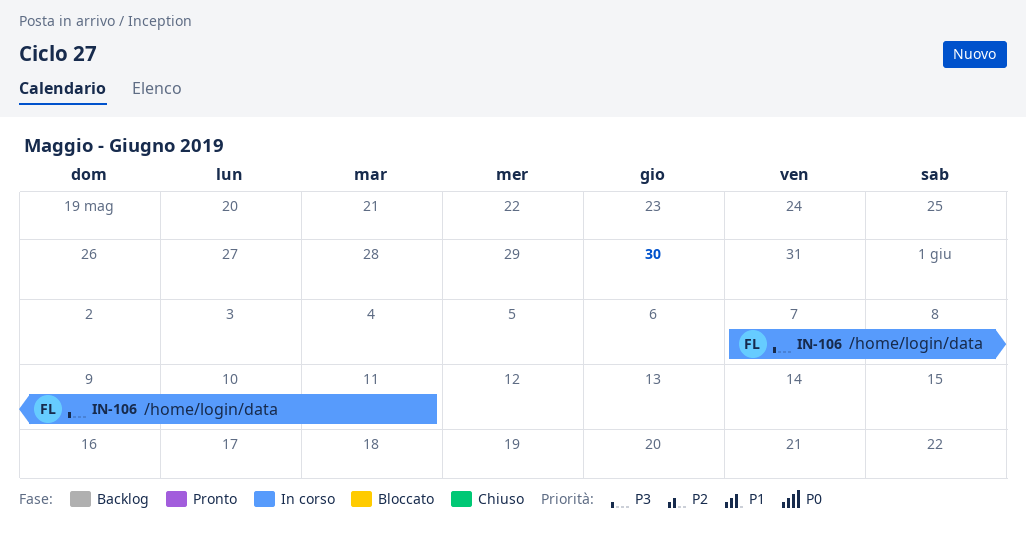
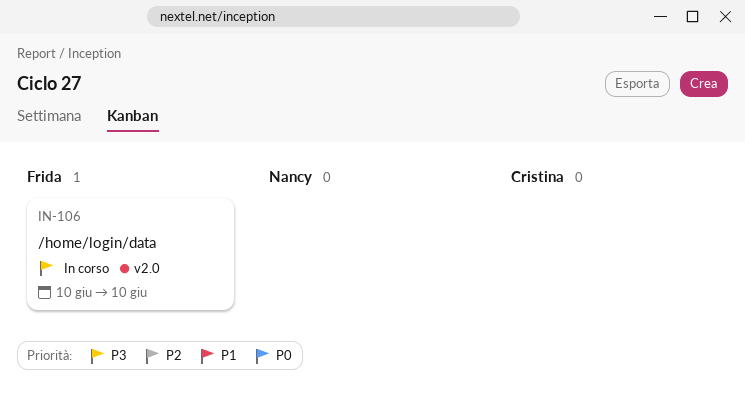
IN-106, start: Jun 7 -> Jun 10
IN-106, due: Jun 11 -> Jun 10

